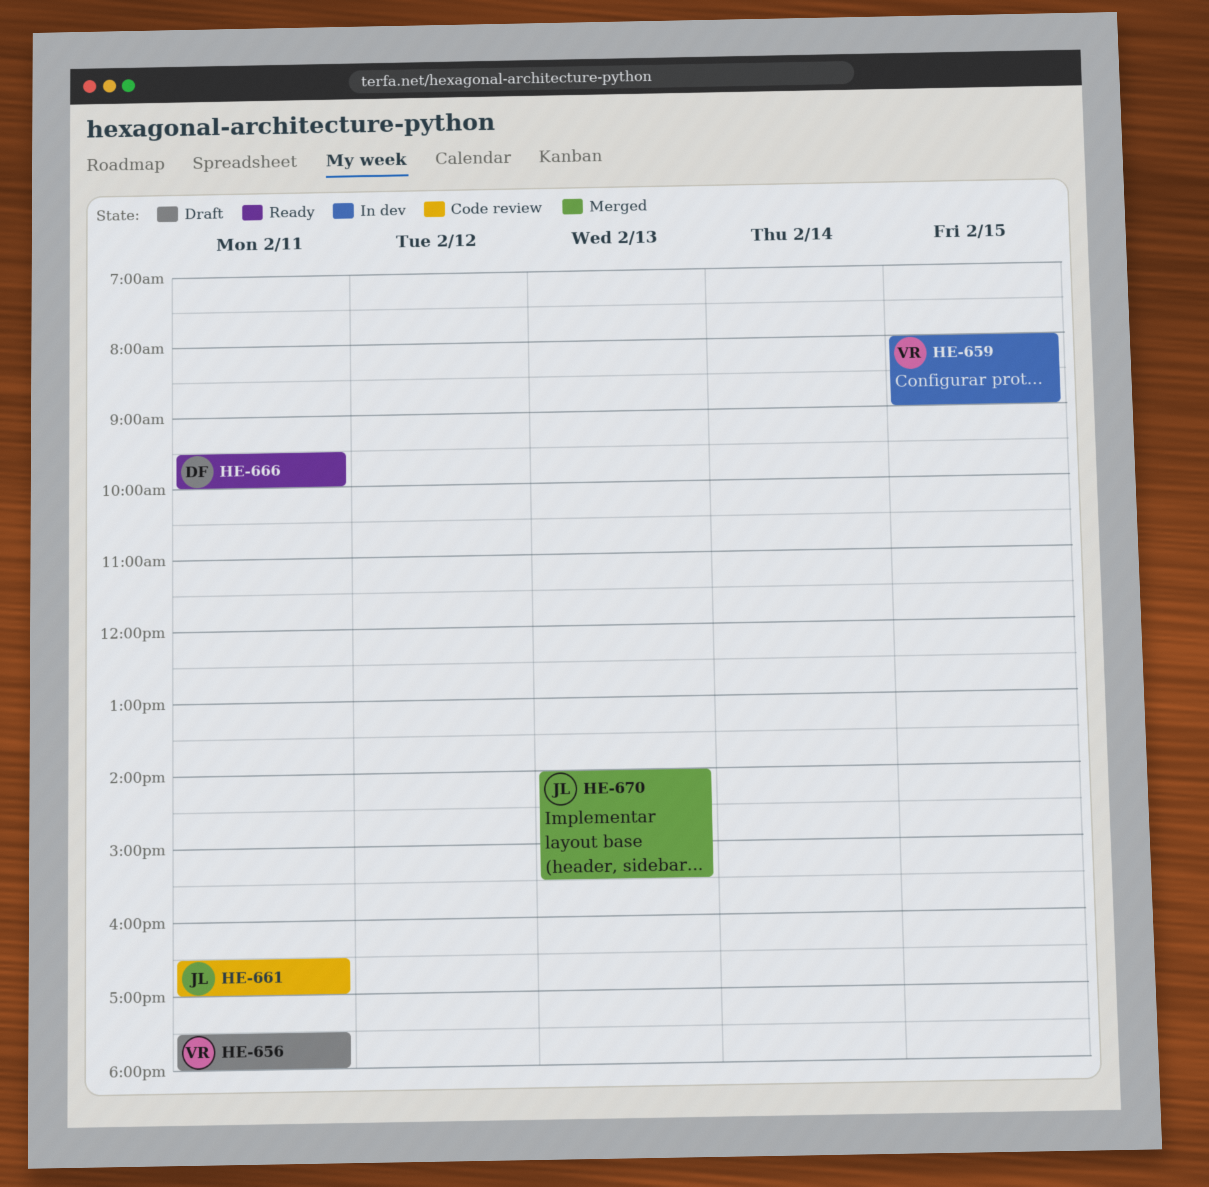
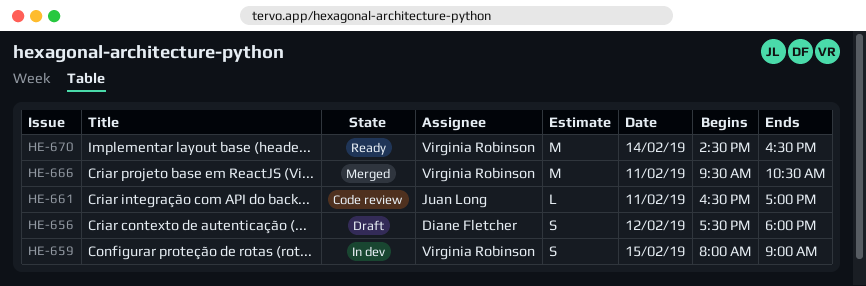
HE-656, owner: Virginia Robinson -> Diane Fletcher
HE-656, day: Feb 11 -> Feb 12
HE-666, status: Ready -> Merged
HE-666, owner: Diane Fletcher -> Virginia Robinson
HE-666, ends: 10:00 -> 10:30
HE-670, status: Merged -> Ready
HE-670, owner: Juan Long -> Virginia Robinson
HE-670, day: Feb 13 -> Feb 14
HE-670, begins: 14:00 -> 14:30
HE-670, ends: 15:30 -> 16:30

